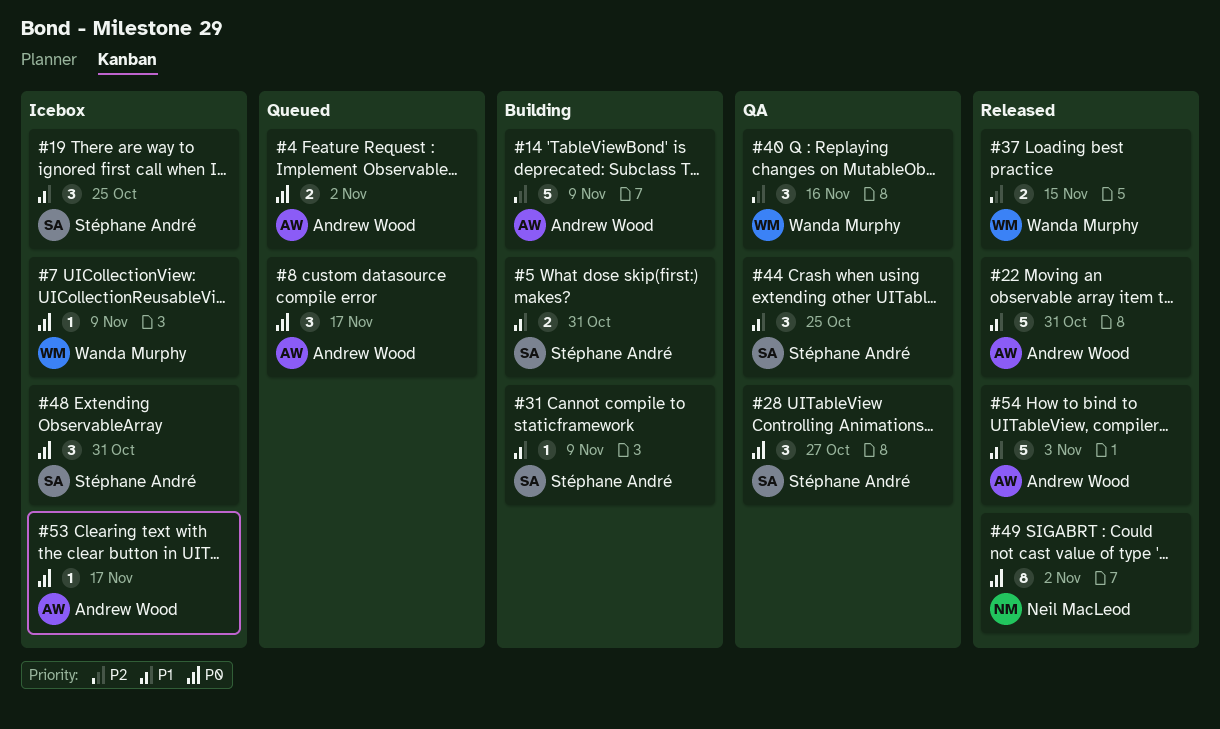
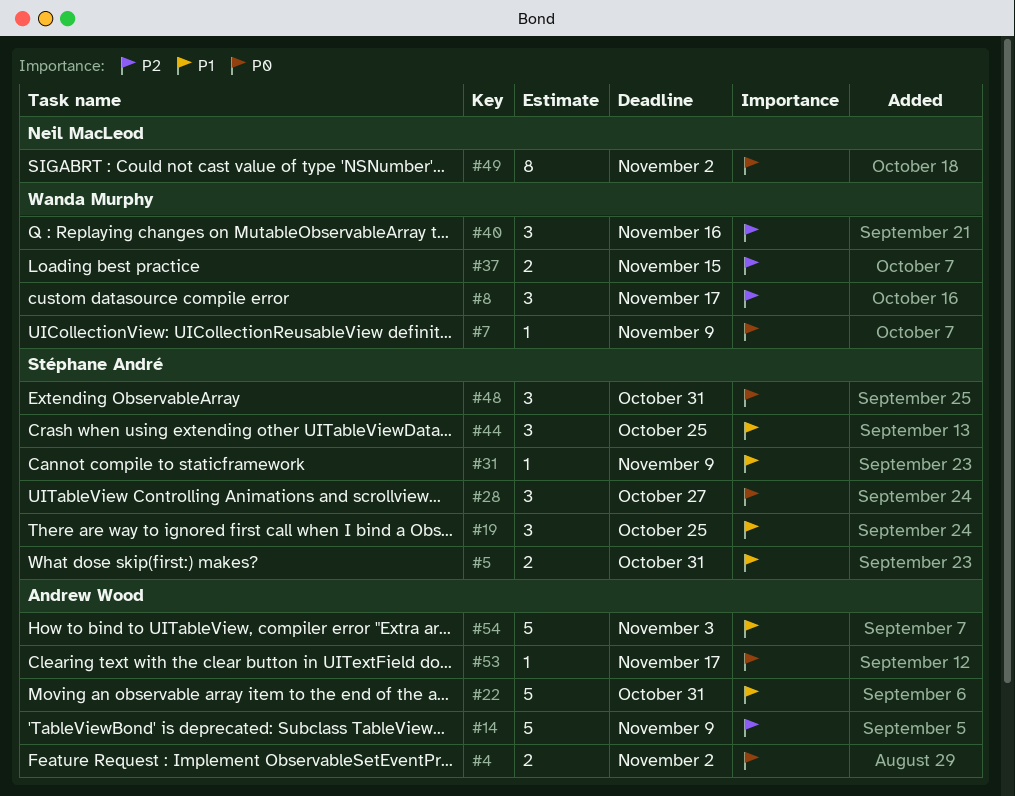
#8, owner: Andrew Wood -> Wanda Murphy
#8, priority: P0 -> P2

